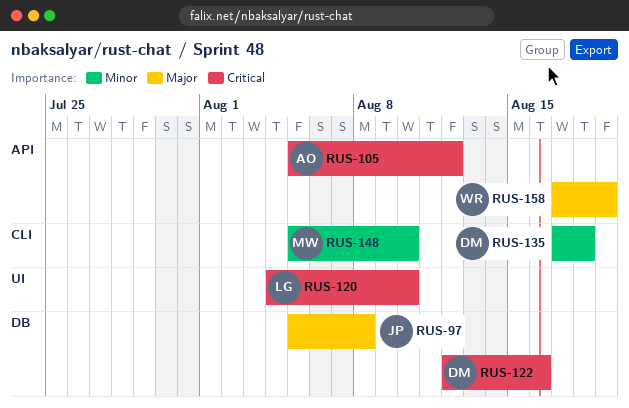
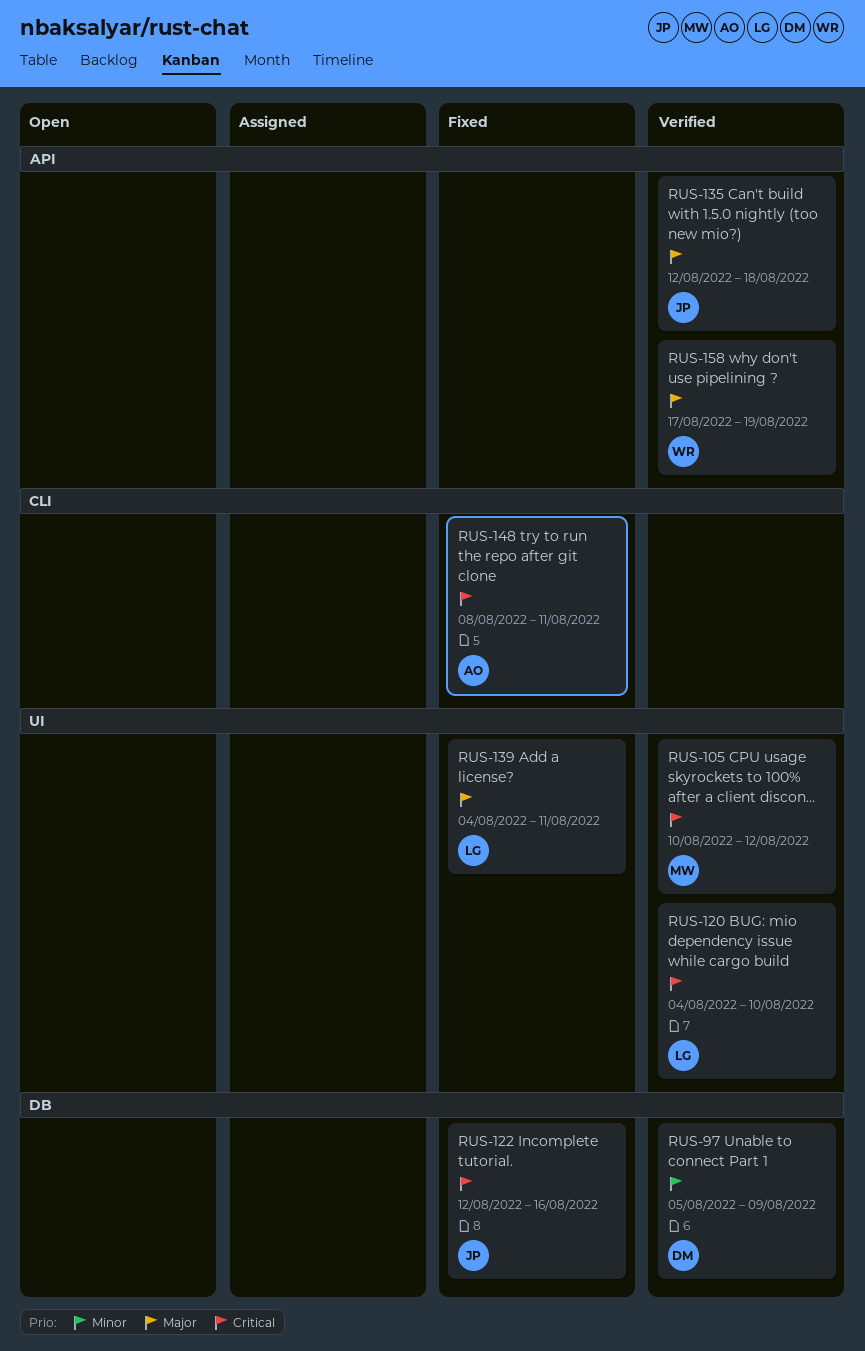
RUS-97, owner: JP -> DM
RUS-97, priority: Major -> Minor
RUS-97, due: Aug 8 -> Aug 9
RUS-105, owner: AO -> MW
RUS-105, label: API -> UI
RUS-105, start: Aug 5 -> Aug 10
RUS-122, owner: DM -> JP
RUS-135, owner: DM -> JP
RUS-135, priority: Minor -> Major
RUS-135, label: CLI -> API
RUS-135, start: Aug 17 -> Aug 12
RUS-139: none -> present
RUS-148, owner: MW -> AO
RUS-148, priority: Minor -> Critical
RUS-148, start: Aug 5 -> Aug 8
RUS-148, due: Aug 10 -> Aug 11

